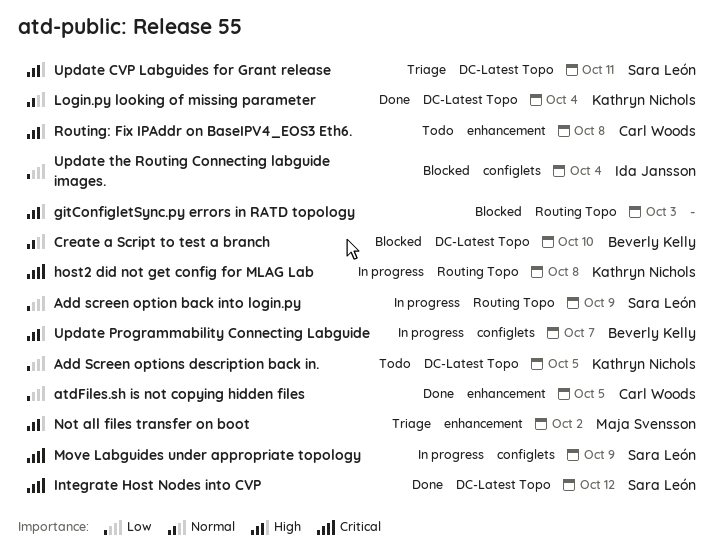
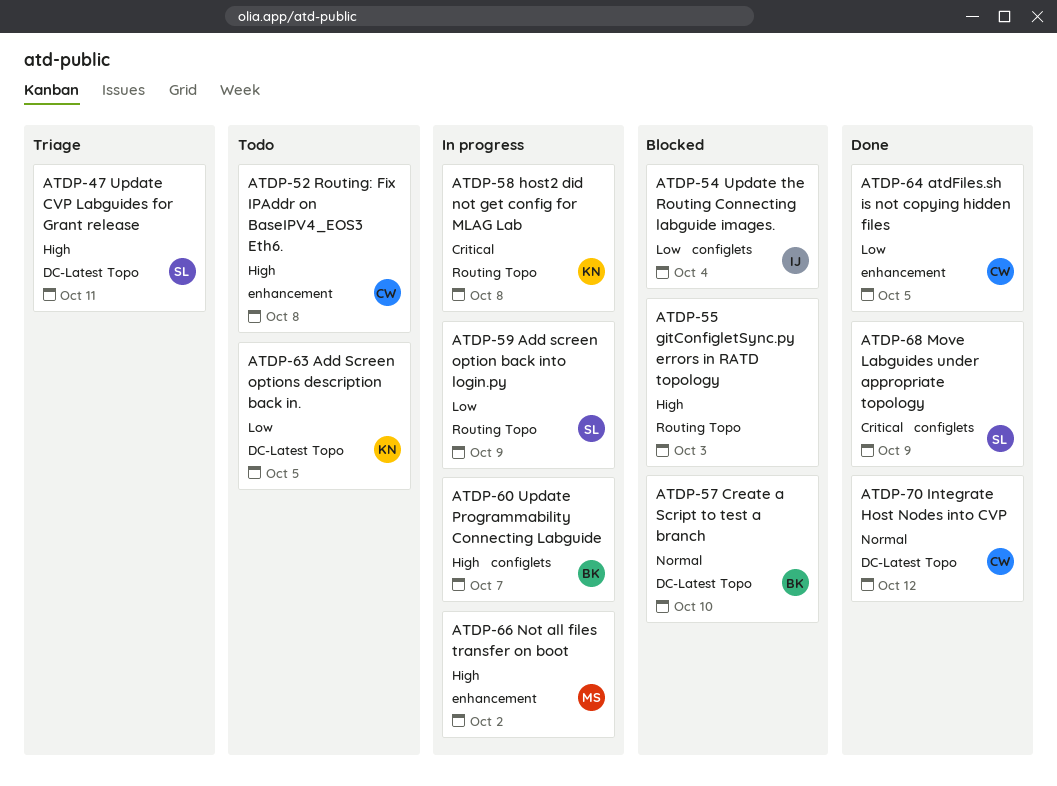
Integrate Host Nodes into CVP, owner: Sara León -> Carl Woods
Integrate Host Nodes into CVP, priority: Critical -> Normal
Login.py looking of missing parameter: present -> none
Move Labguides under appropriate topology, status: In progress -> Done
Not all files transfer on boot, status: Triage -> In progress

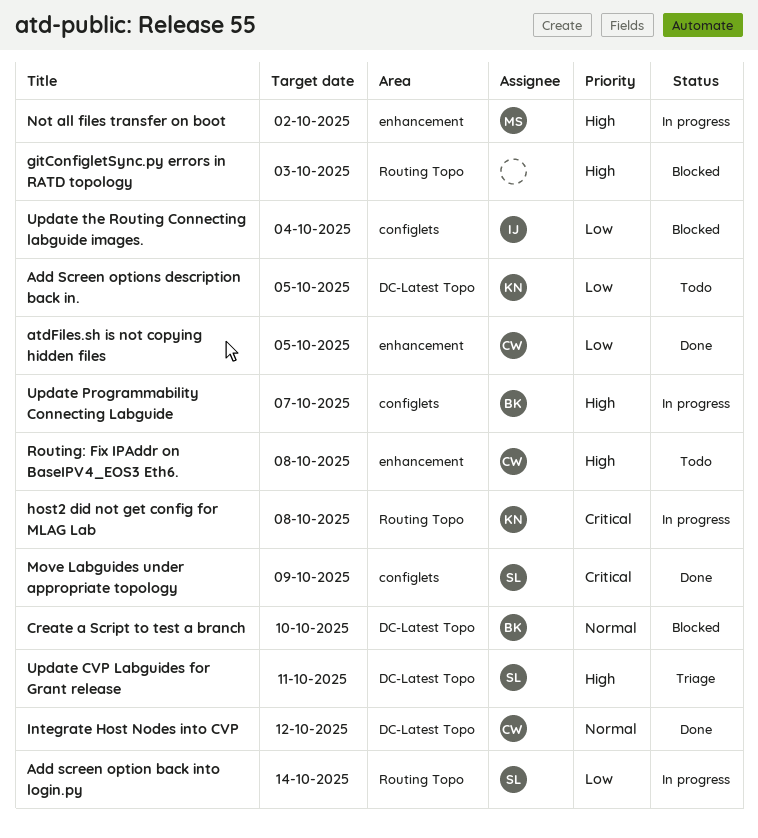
Add screen option back into login.py, due: Oct 9 -> Oct 14

